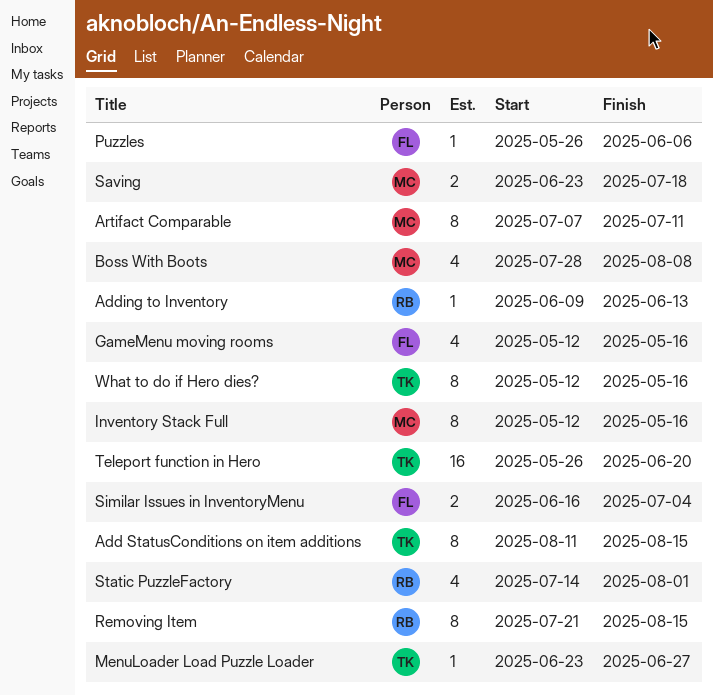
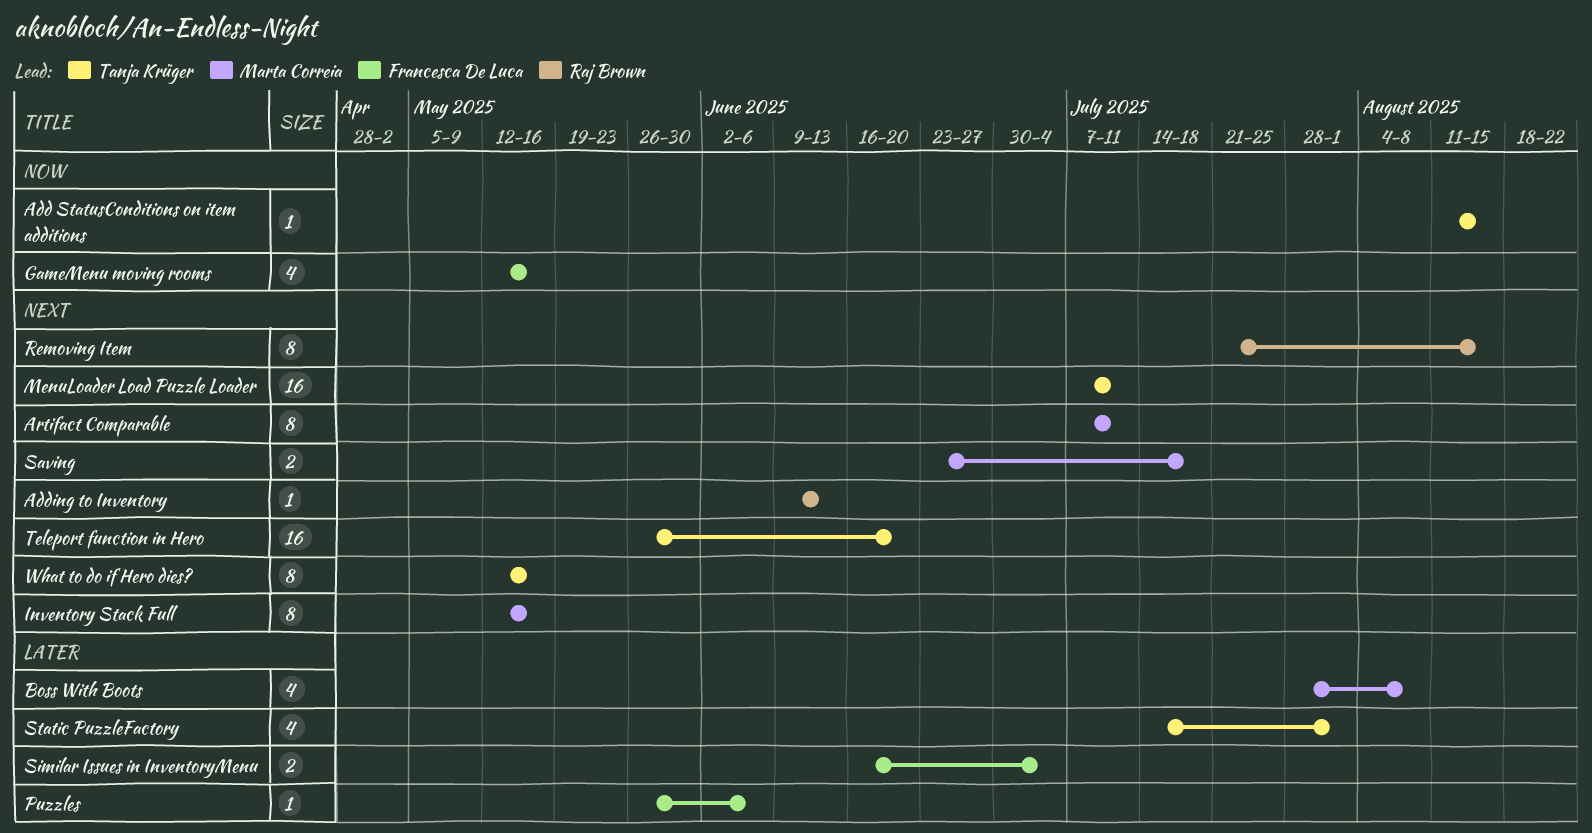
Add StatusConditions on item additions, estimate: 8 -> 1
MenuLoader Load Puzzle Loader, estimate: 1 -> 16
MenuLoader Load Puzzle Loader, start: Jun 23 -> Jul 7
MenuLoader Load Puzzle Loader, due: Jun 27 -> Jul 11
Static PuzzleFactory, owner: Raj Brown -> Tanja Krüger

